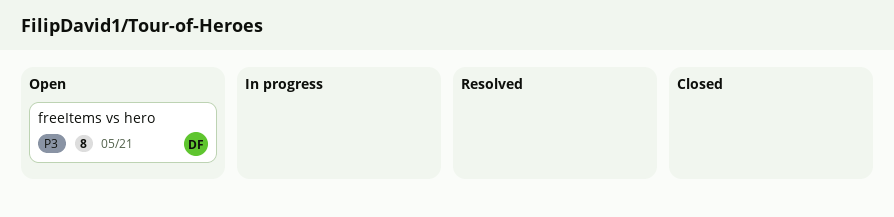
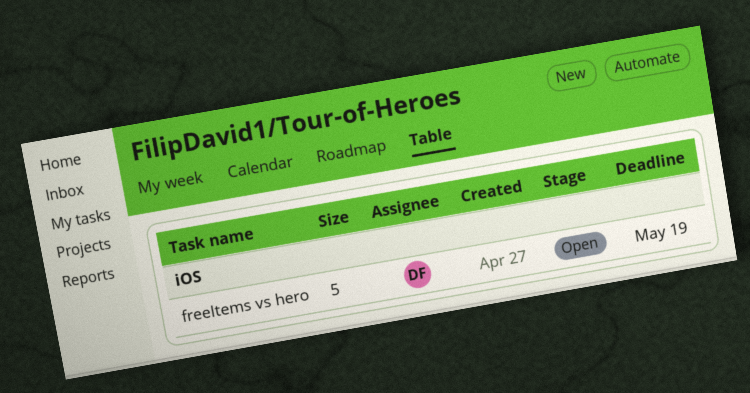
freeItems vs hero, estimate: 8 -> 5
freeItems vs hero, due: May 21 -> May 19

